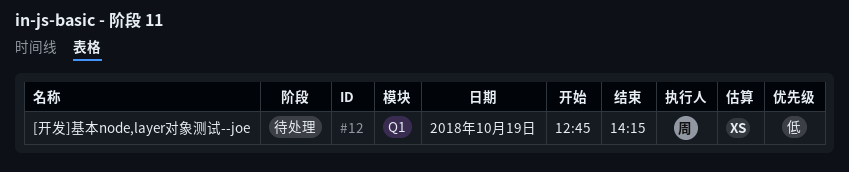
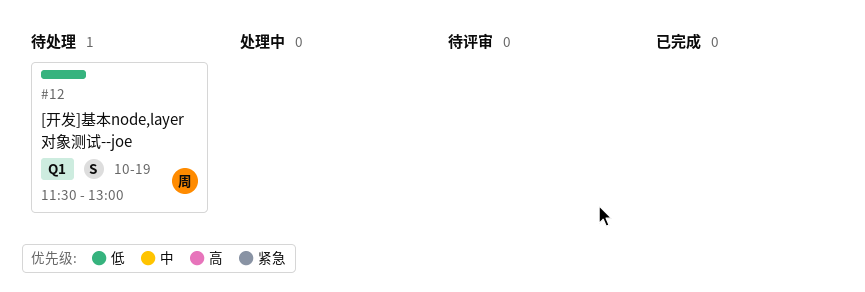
#12, estimate: XS -> S
#12, begins: 12:45 -> 11:30
#12, ends: 14:15 -> 13:00

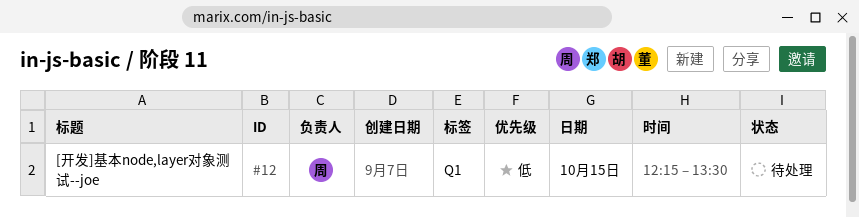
#12, day: Oct 19 -> Oct 15
#12, begins: 11:30 -> 12:15
#12, ends: 13:00 -> 13:30

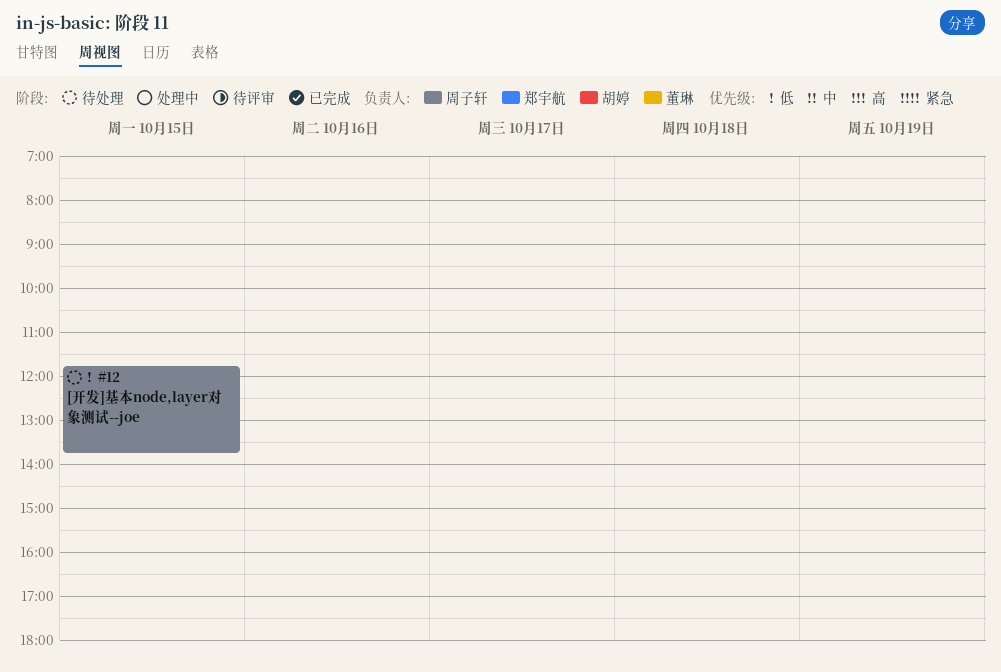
#12, begins: 12:15 -> 11:45
#12, ends: 13:30 -> 13:45

